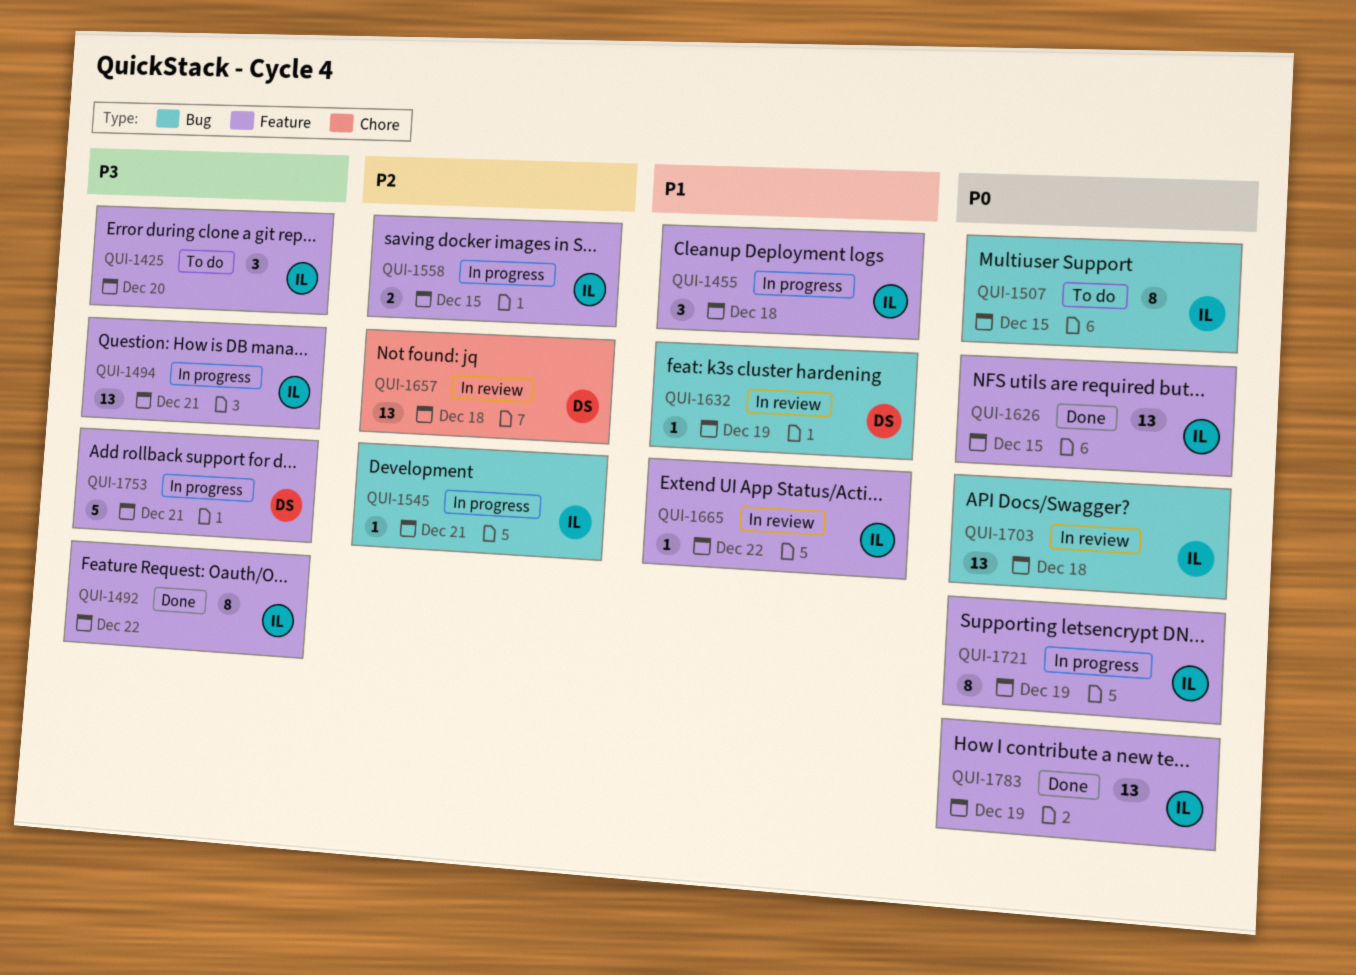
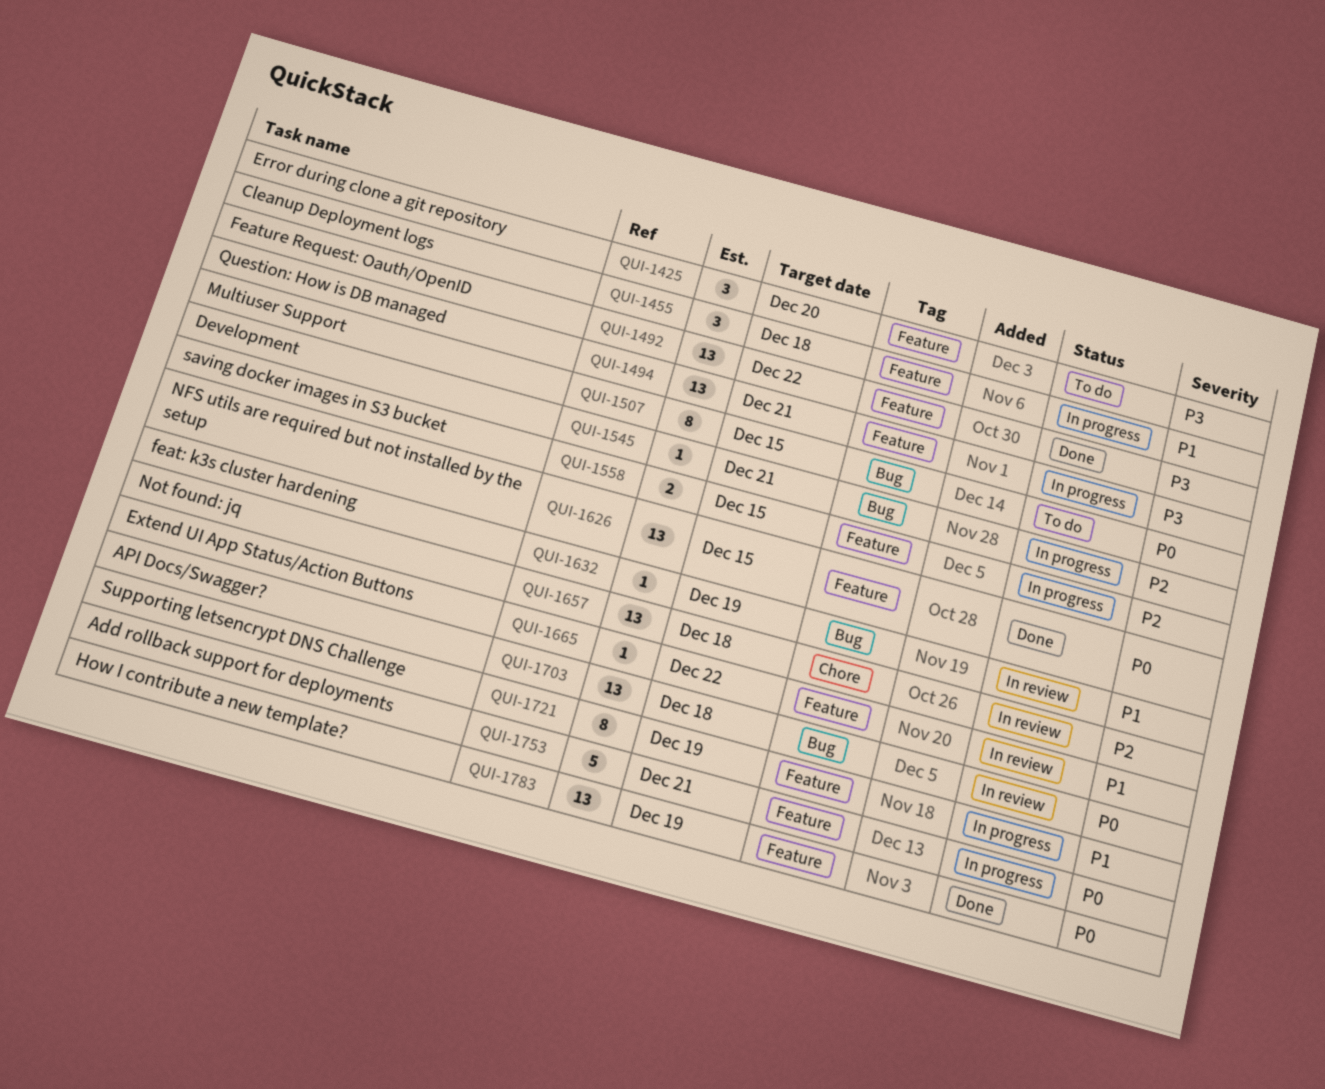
QUI-1492, estimate: 8 -> 13
QUI-1721, priority: P0 -> P1
QUI-1753, priority: P3 -> P0

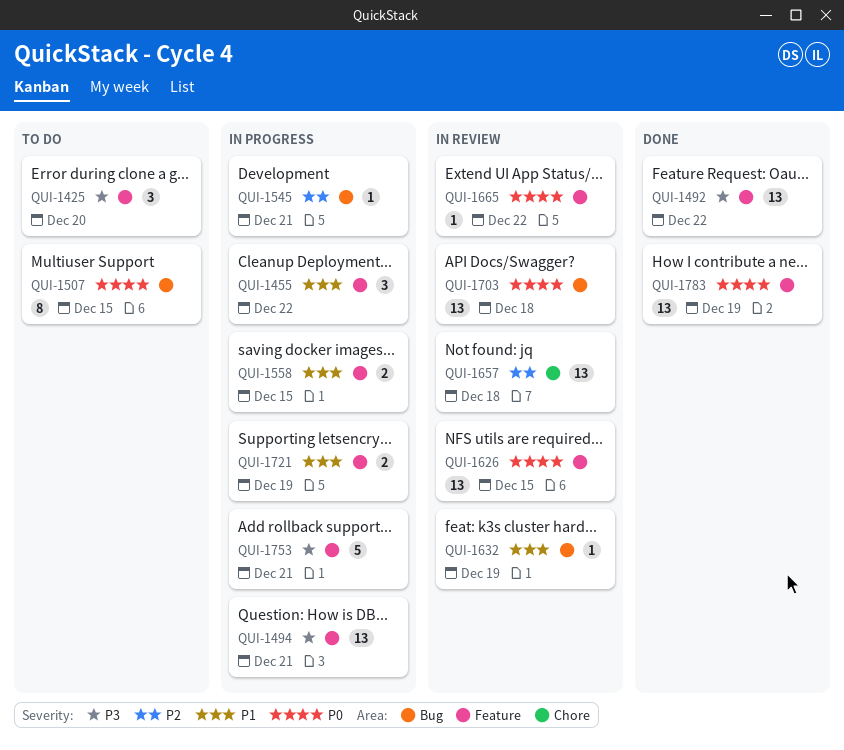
QUI-1455, due: Dec 18 -> Dec 22
QUI-1558, priority: P2 -> P1
QUI-1626, status: Done -> In review
QUI-1665, priority: P1 -> P0
QUI-1721, estimate: 8 -> 2
QUI-1753, priority: P0 -> P3

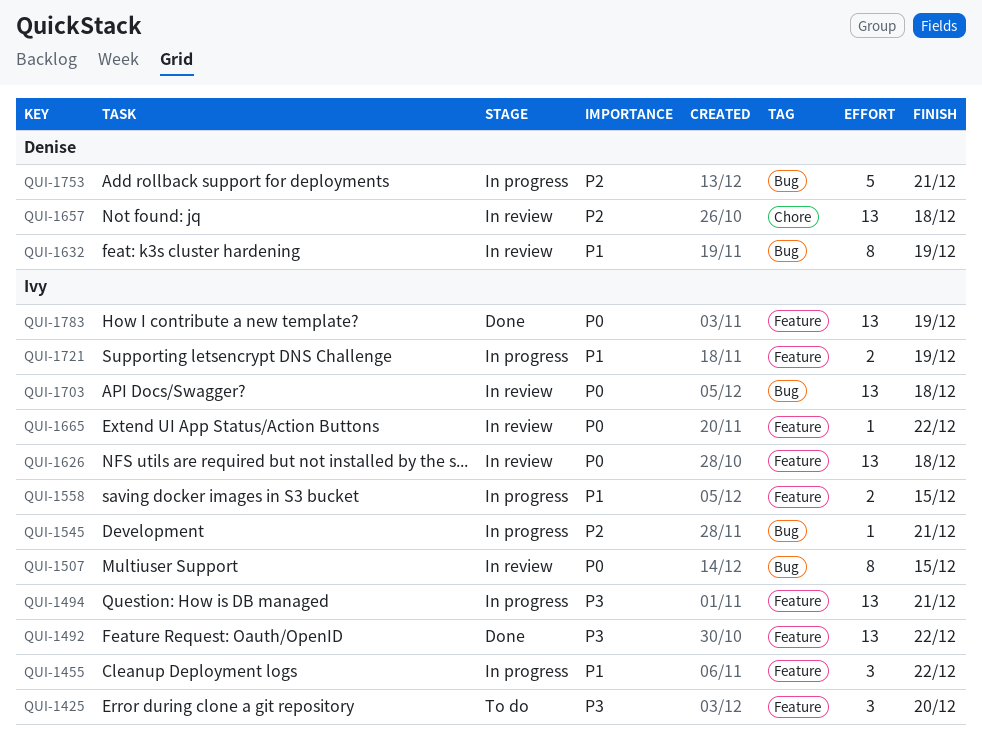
QUI-1507, status: To do -> In review
QUI-1626, due: Dec 15 -> Dec 18
QUI-1632, estimate: 1 -> 8
QUI-1753, priority: P3 -> P2
QUI-1753, label: Feature -> Bug

